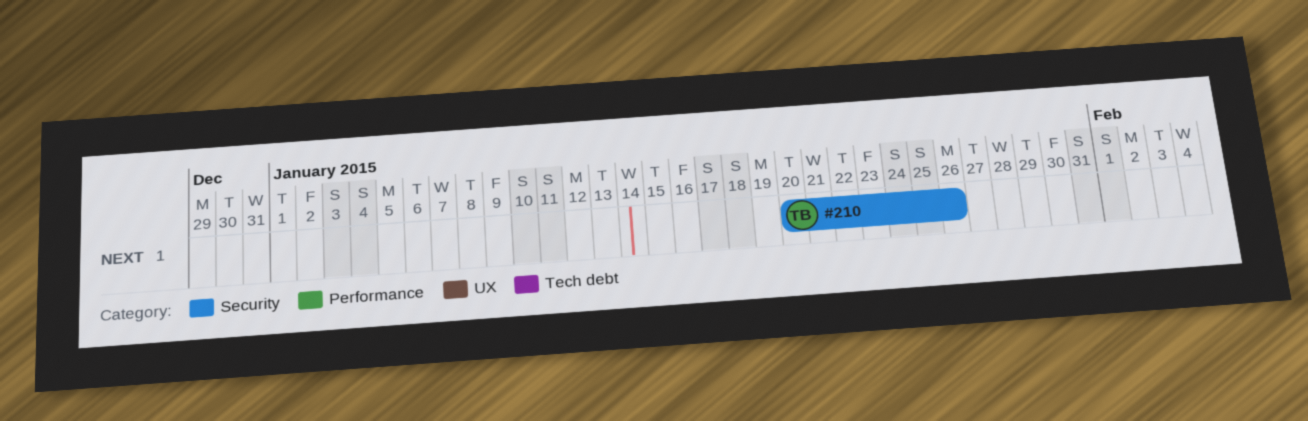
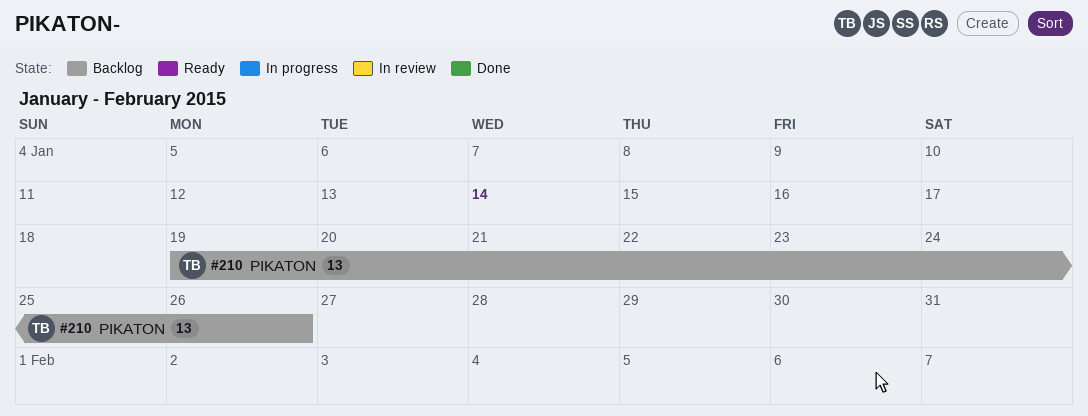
#210, start: Jan 20 -> Jan 19

